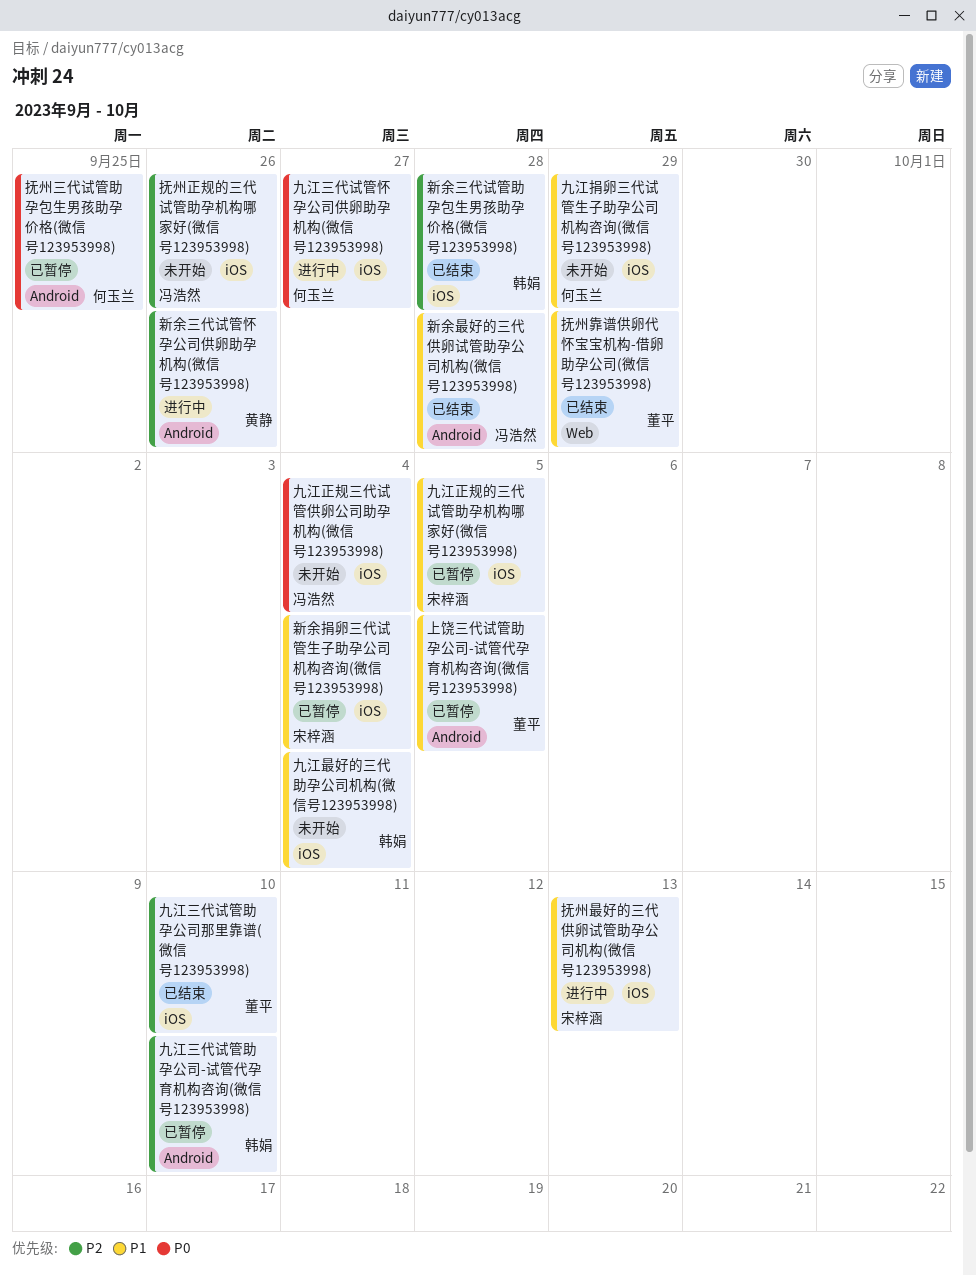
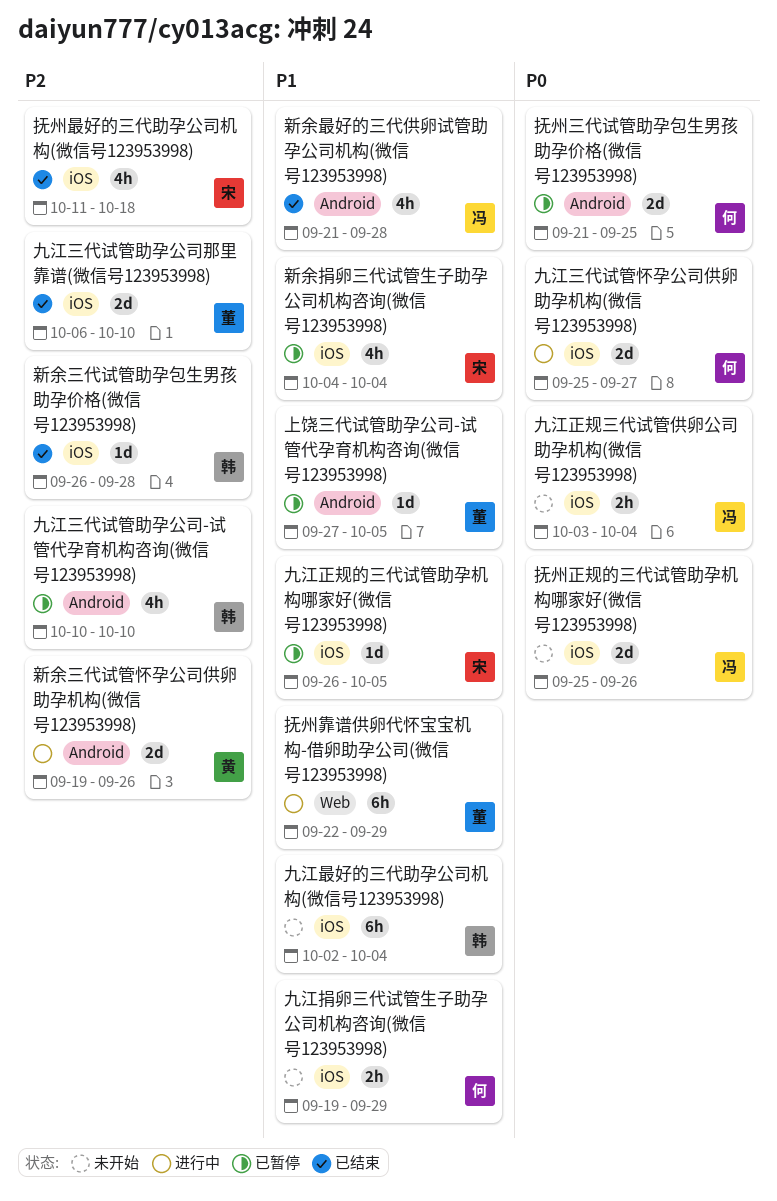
抚州最好的三代供卵试管助孕公司机构(微信号123953998): present -> none
抚州最好的三代助孕公司机构(微信号123953998): none -> present
抚州正规的三代试管助孕机构哪家好(微信号123953998), priority: P2 -> P0
抚州靠谱供卵代怀宝宝机构-借卵助孕公司(微信号123953998), status: 已结束 -> 进行中

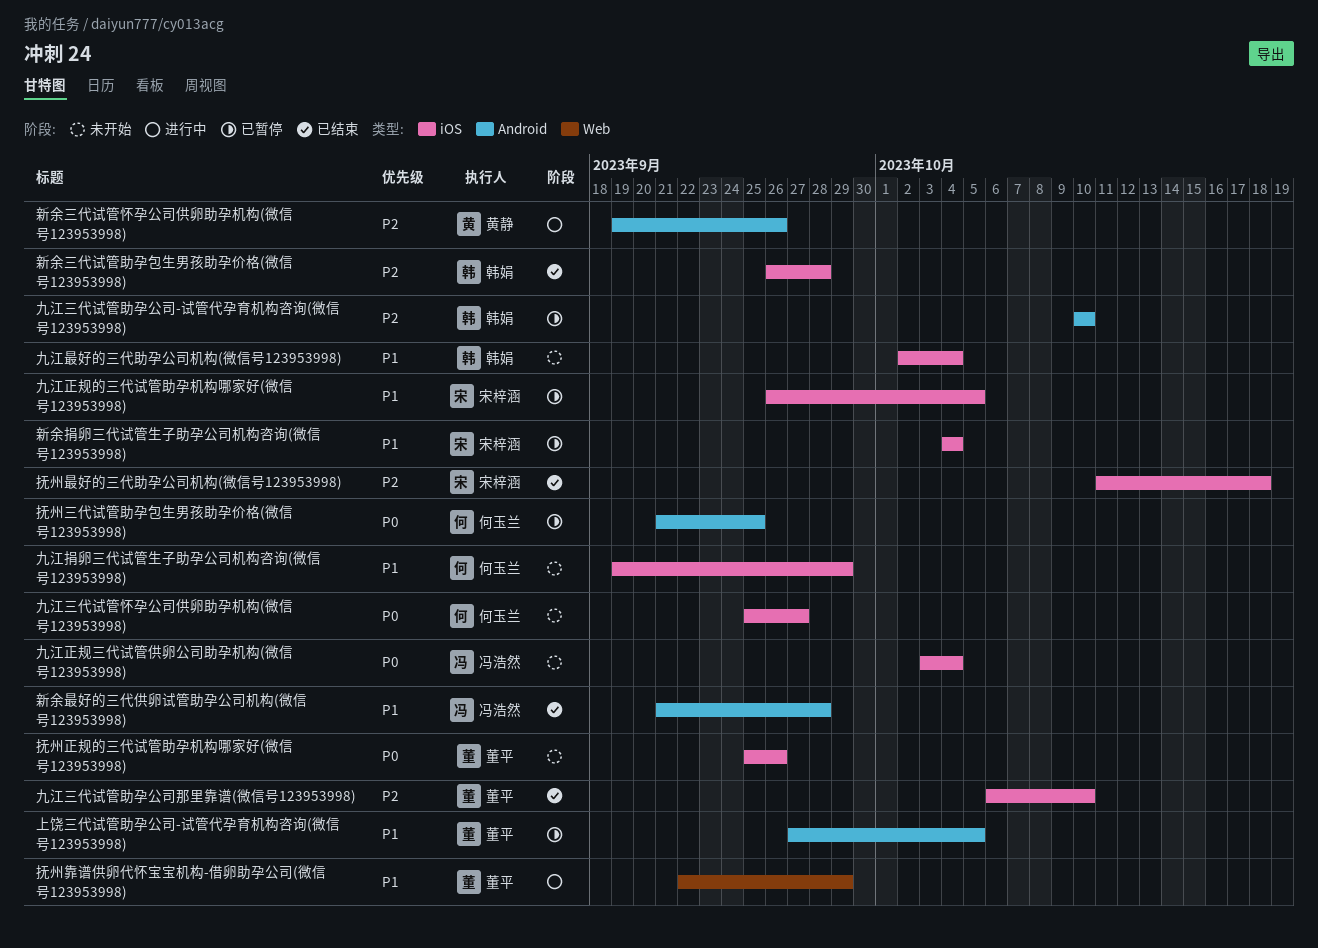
九江三代试管怀孕公司供卵助孕机构(微信号123953998), status: 进行中 -> 未开始
抚州正规的三代试管助孕机构哪家好(微信号123953998), owner: 冯浩然 -> 董平

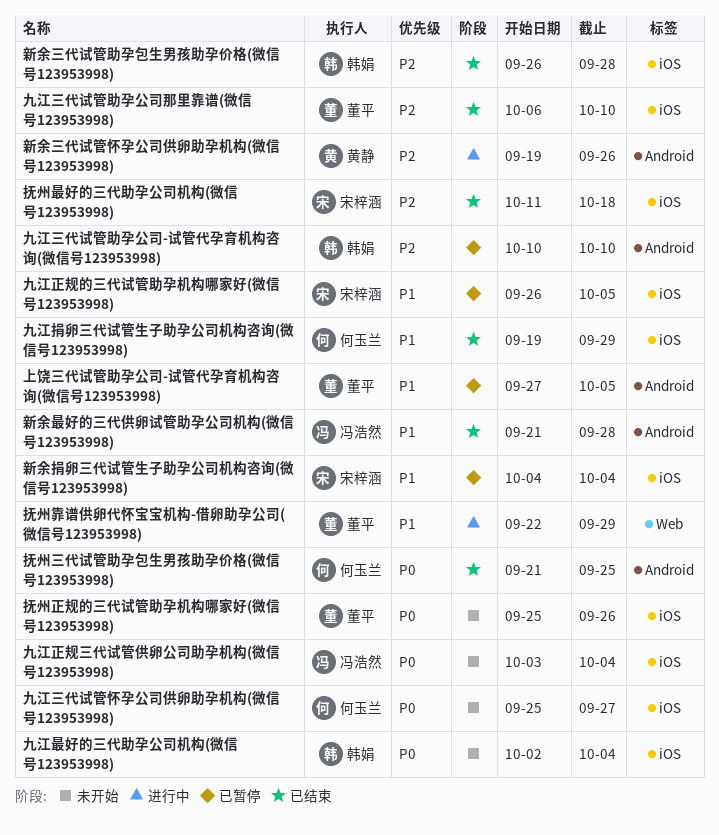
九江捐卵三代试管生子助孕公司机构咨询(微信号123953998), status: 未开始 -> 已结束
九江最好的三代助孕公司机构(微信号123953998), priority: P1 -> P0
抚州三代试管助孕包生男孩助孕价格(微信号123953998), status: 已暂停 -> 已结束

